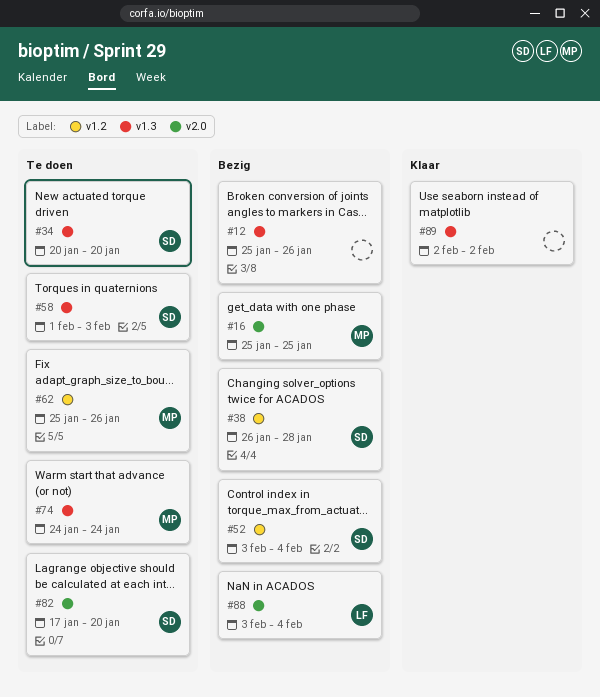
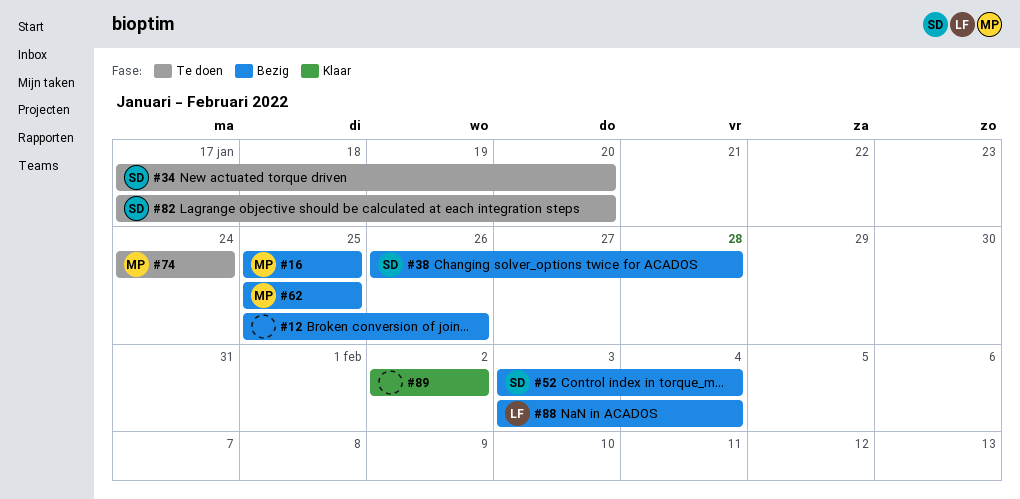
#34, start: Jan 20 -> Jan 17
#58: present -> none
#62, status: Te doen -> Bezig
#62, due: Jan 26 -> Jan 25

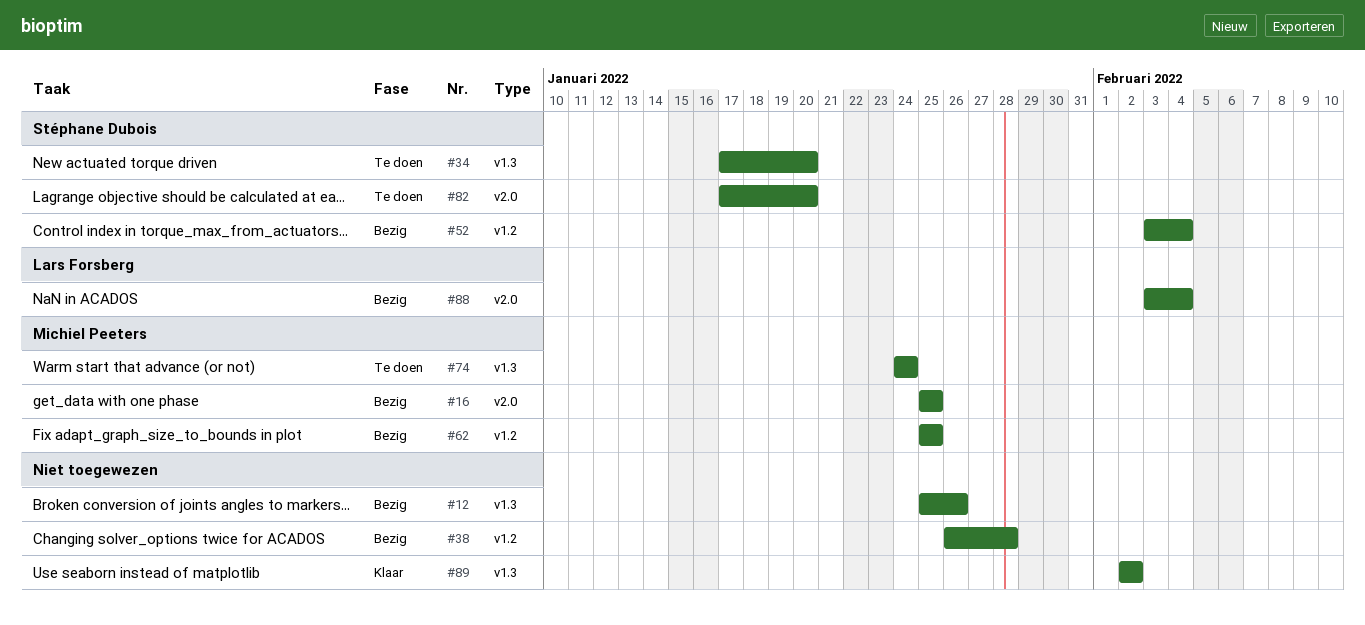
#38, owner: Stéphane Dubois -> none

